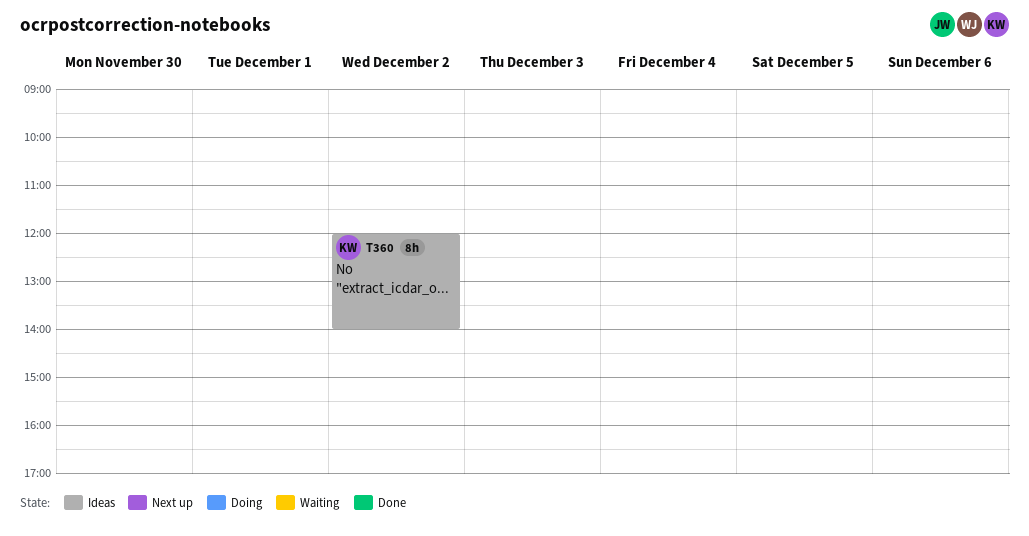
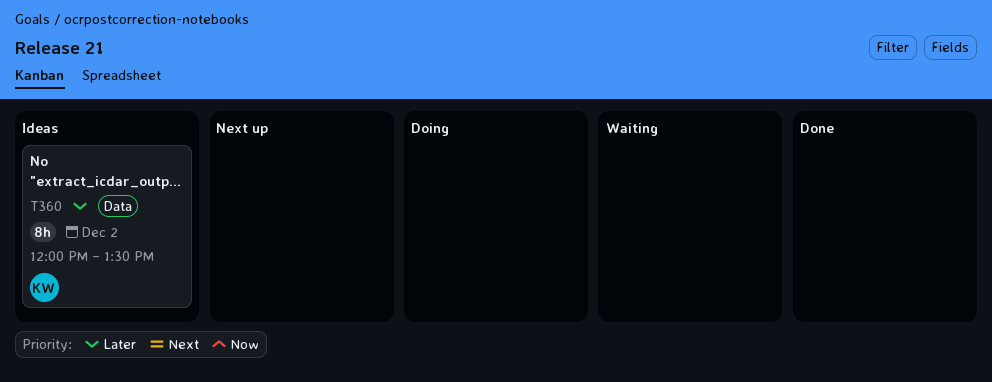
T360, ends: 14:00 -> 13:30

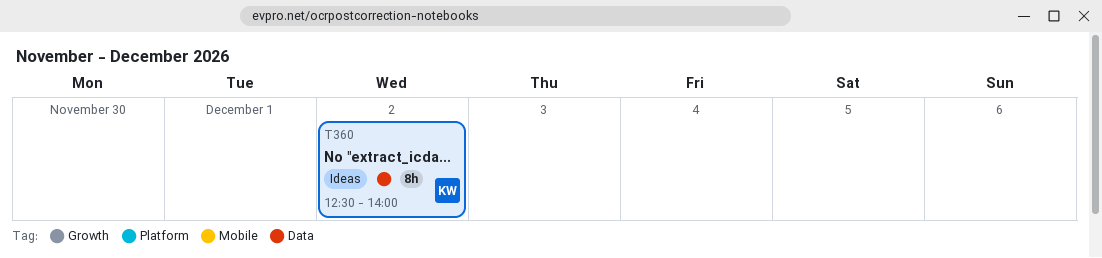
T360, begins: 12:00 -> 12:30
T360, ends: 13:30 -> 14:00

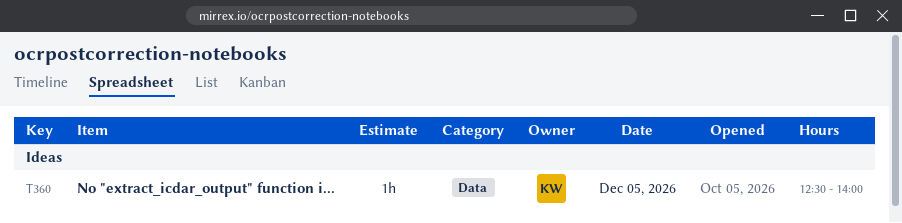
T360, estimate: 8h -> 1h
T360, day: Dec 2 -> Dec 5

